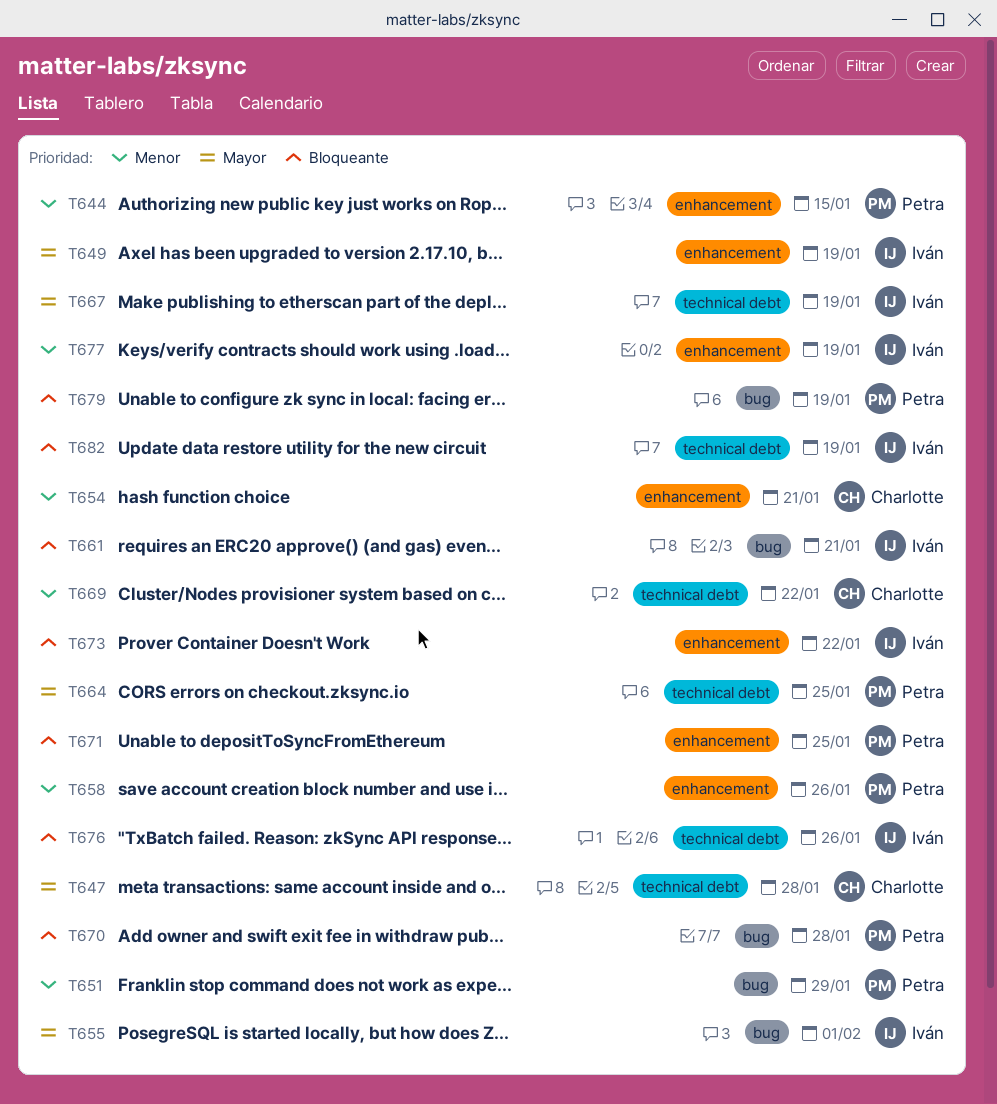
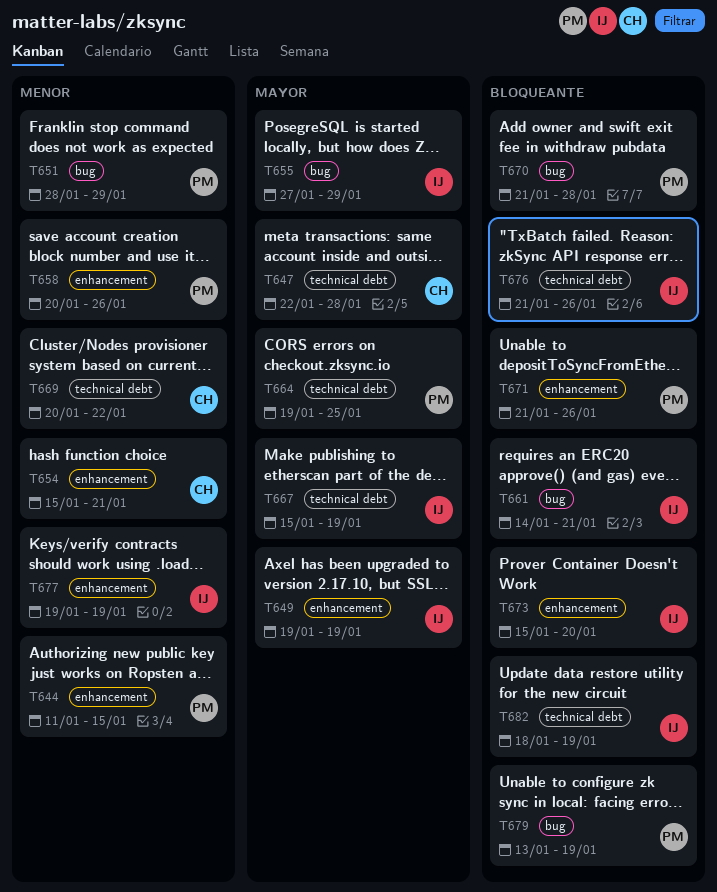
T655, due: Feb 1 -> Jan 29
T671, due: Jan 25 -> Jan 26
T673, due: Jan 22 -> Jan 20

